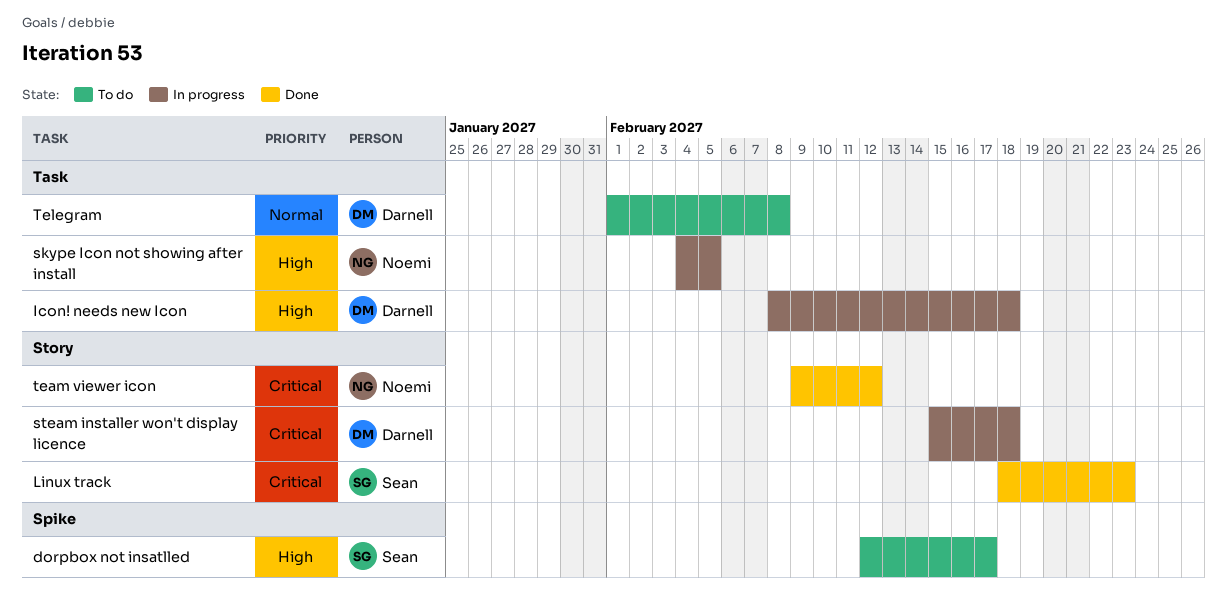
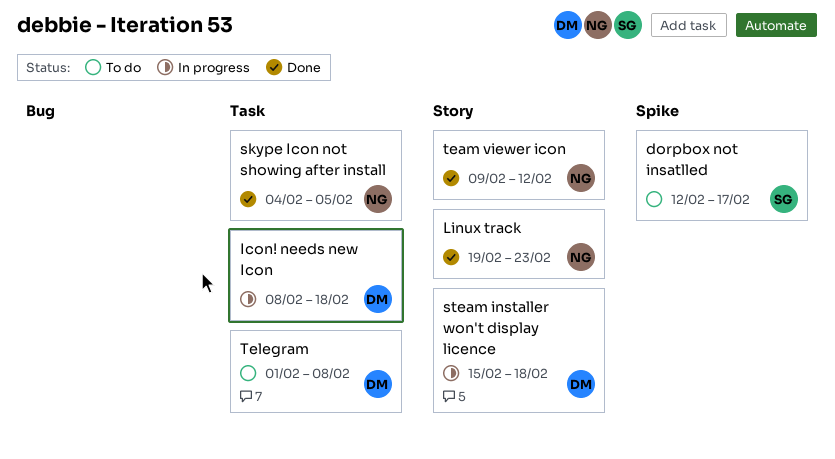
Linux track, owner: Sean -> Noemi
Linux track, start: Feb 18 -> Feb 19
skype Icon not showing after install, status: In progress -> Done

